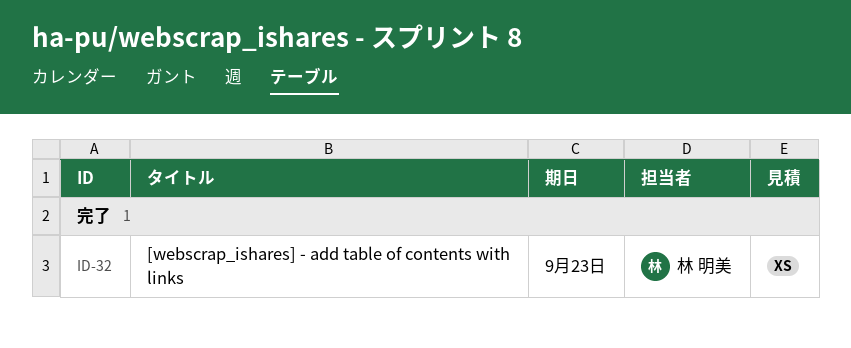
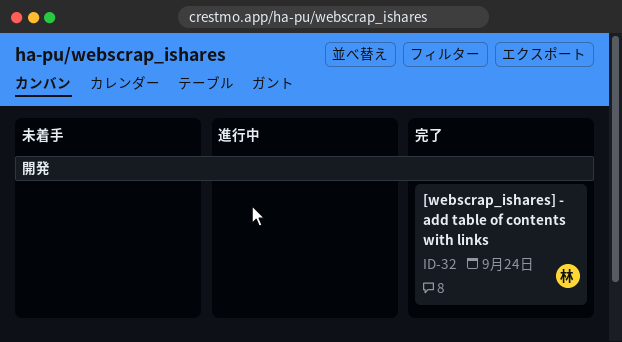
ID-32, due: Sep 23 -> Sep 24

